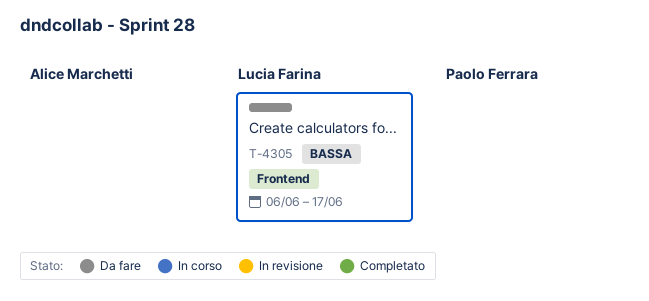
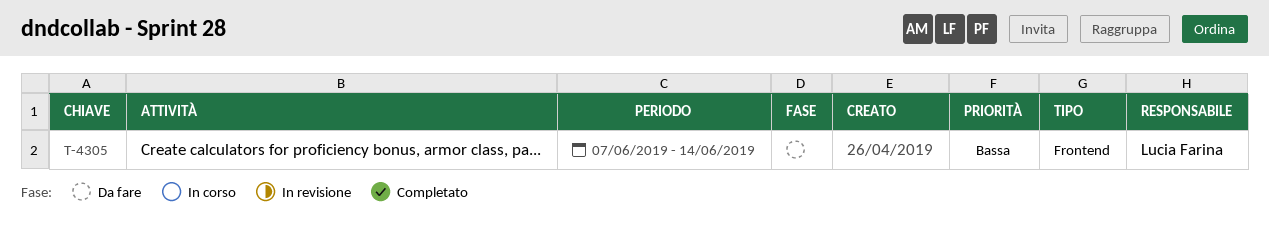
T-4305, start: Jun 6 -> Jun 7
T-4305, due: Jun 17 -> Jun 14

